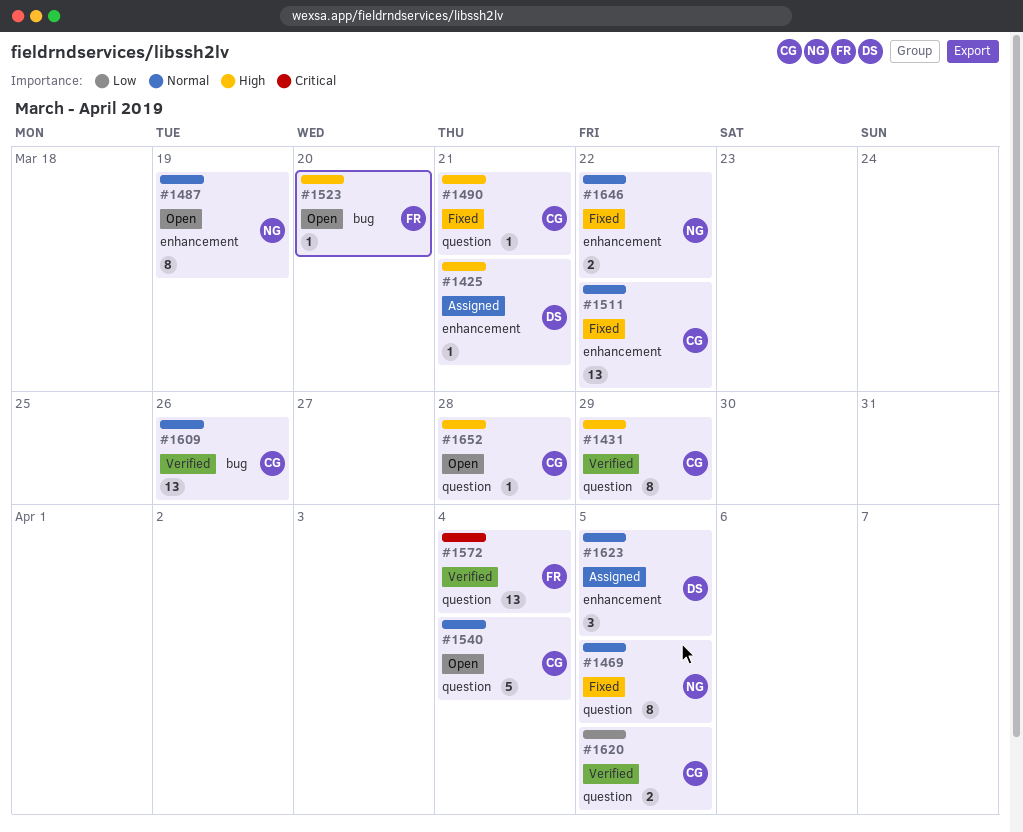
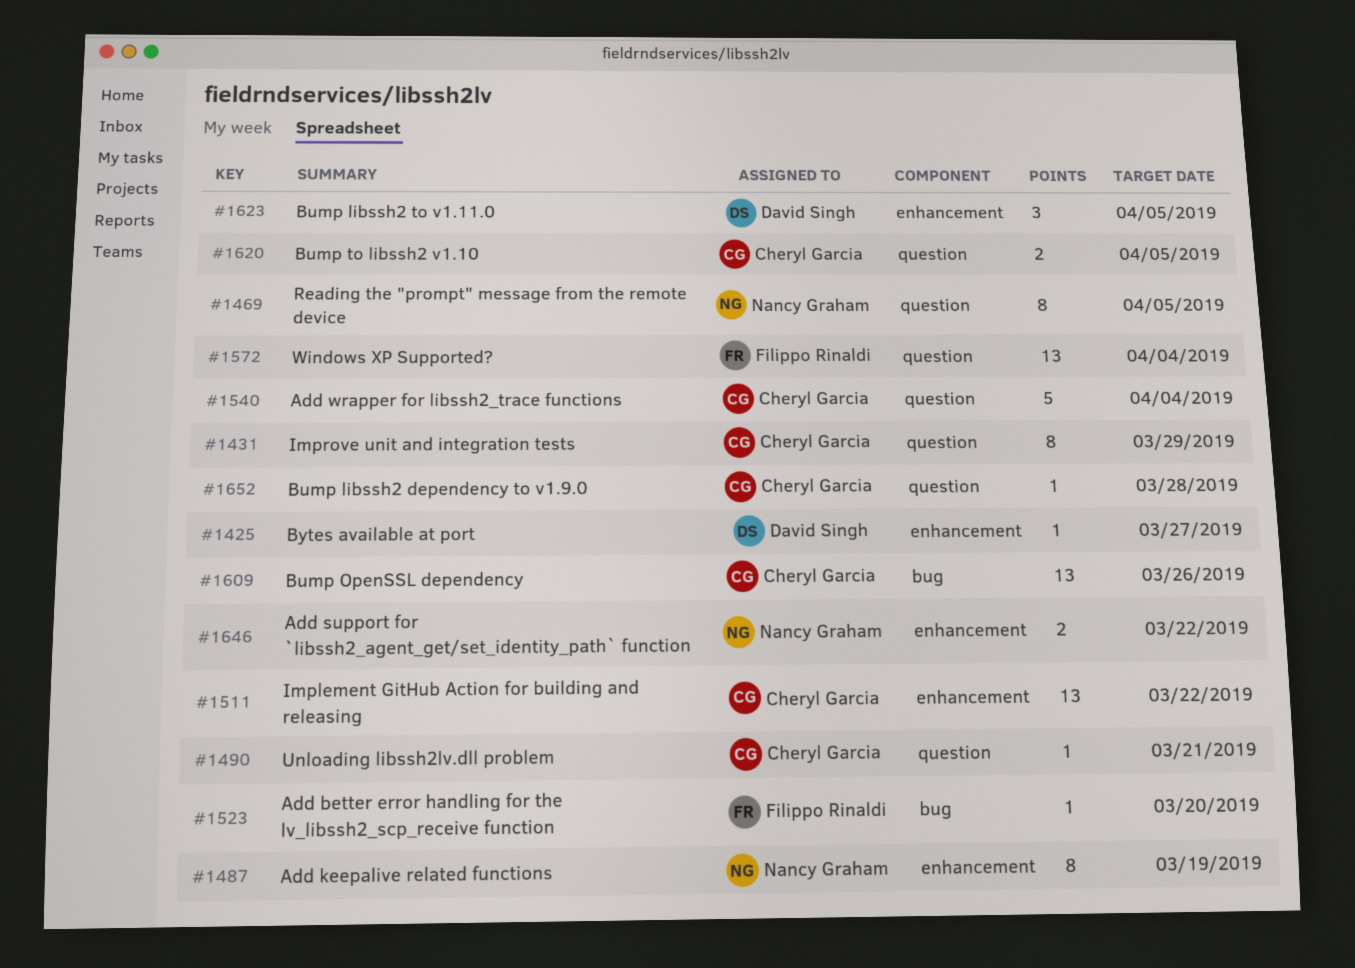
#1425, due: Mar 21 -> Mar 27

